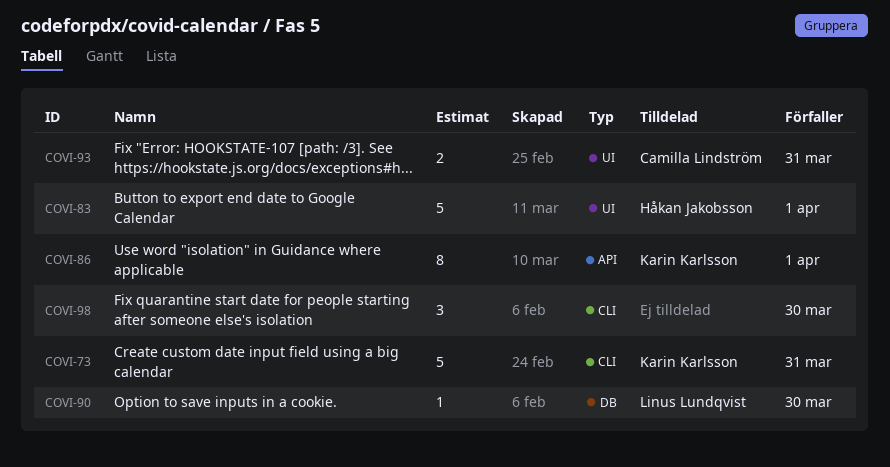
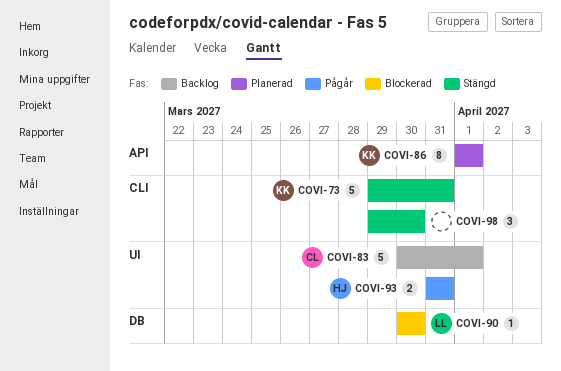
COVI-83, owner: Håkan Jakobsson -> Camilla Lindström
COVI-93, owner: Camilla Lindström -> Håkan Jakobsson

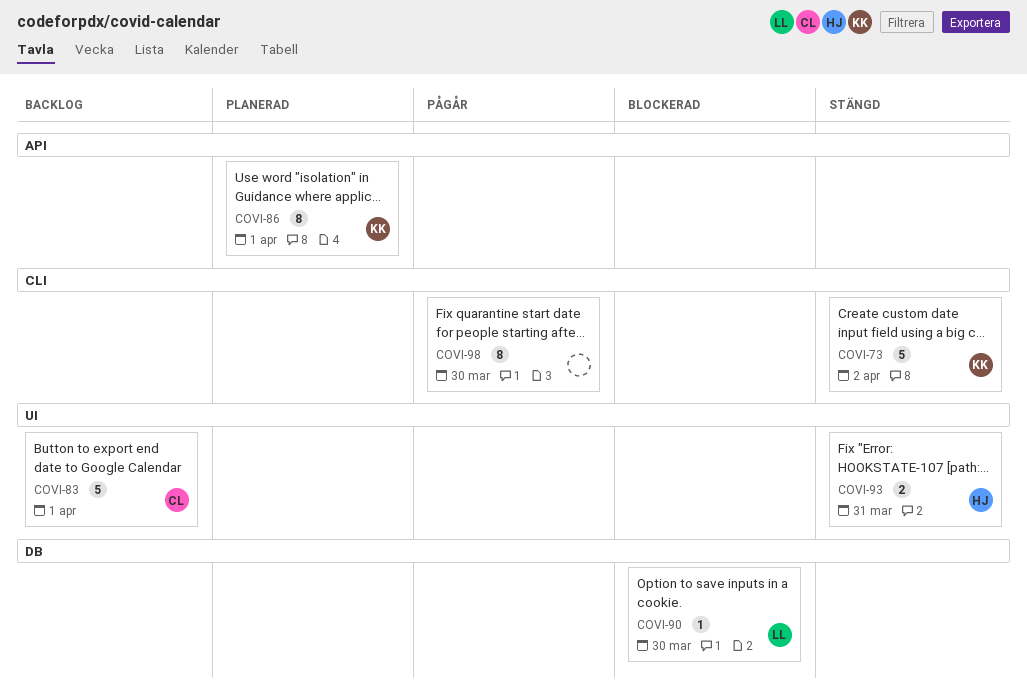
COVI-73, due: Mar 31 -> Apr 2
COVI-93, status: Pågår -> Stängd
COVI-98, status: Stängd -> Pågår
COVI-98, estimate: 3 -> 8

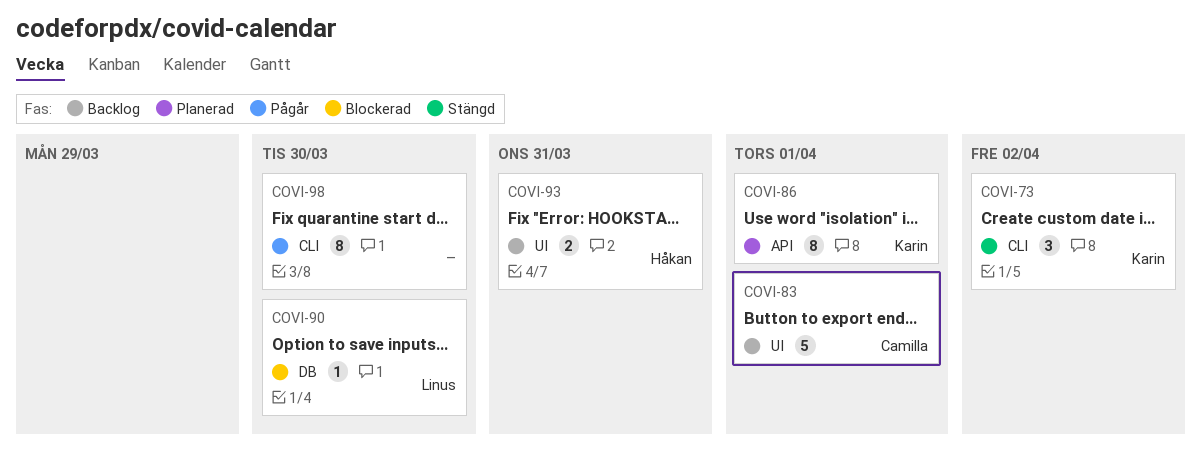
COVI-73, estimate: 5 -> 3
COVI-93, status: Stängd -> Backlog

